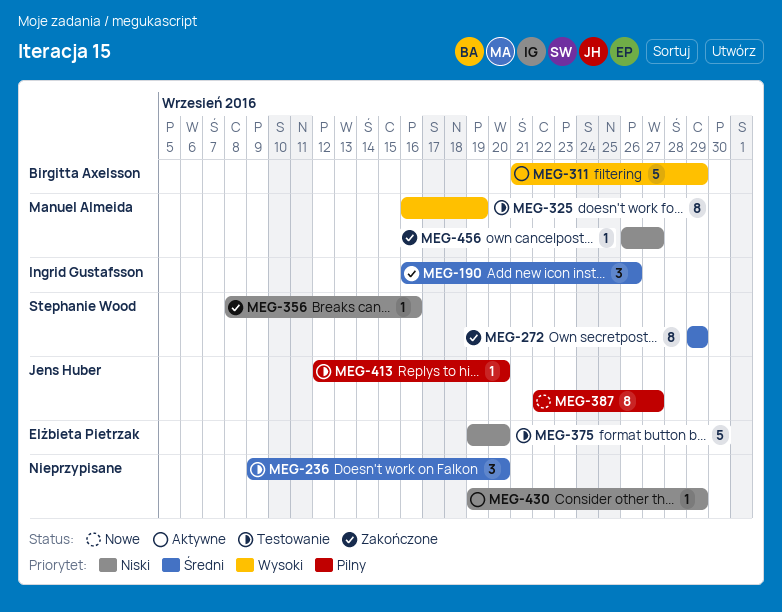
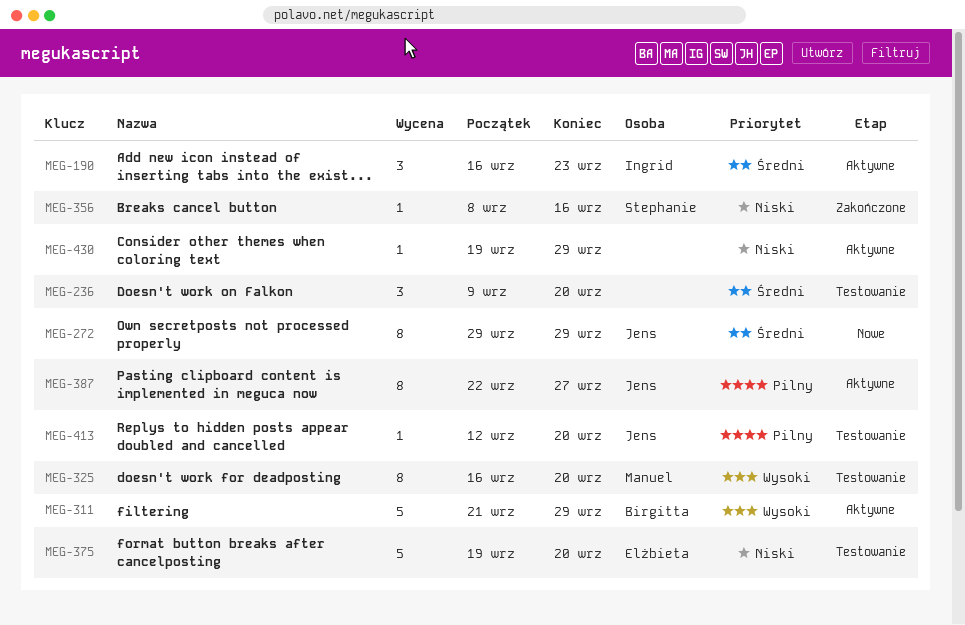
MEG-190, status: Zakończone -> Aktywne
MEG-190, due: Sep 26 -> Sep 23
MEG-272, status: Zakończone -> Nowe
MEG-272, owner: Stephanie Wood -> Jens Huber
MEG-325, due: Sep 19 -> Sep 20
MEG-387, status: Nowe -> Aktywne
MEG-456: present -> none

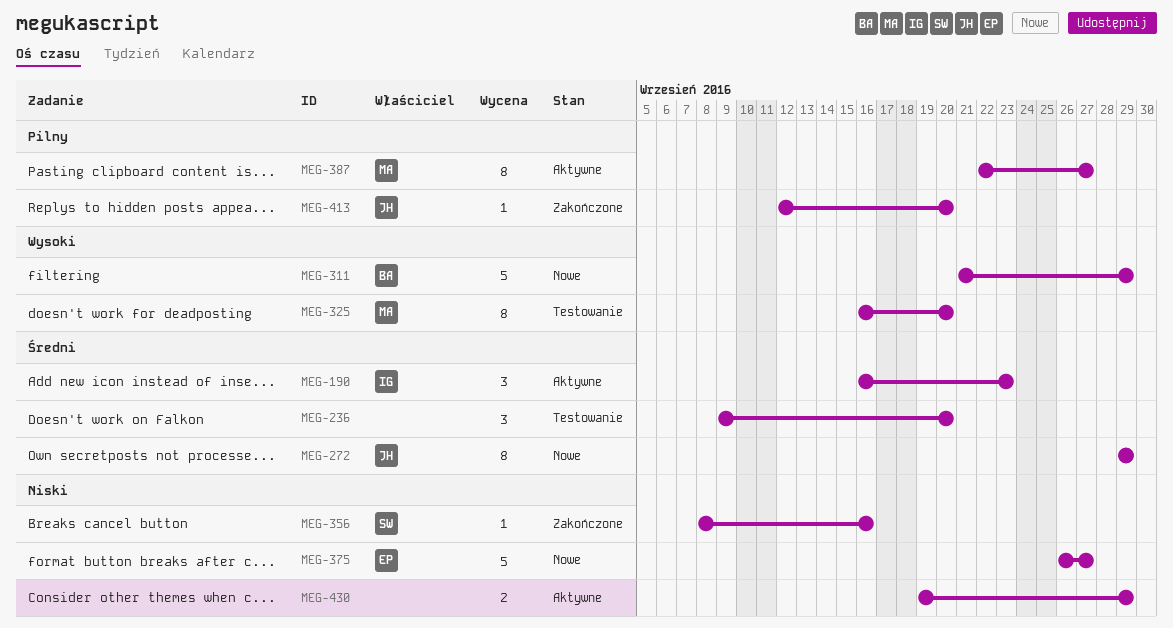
MEG-311, status: Aktywne -> Nowe
MEG-375, status: Testowanie -> Nowe
MEG-375, start: Sep 19 -> Sep 26
MEG-375, due: Sep 20 -> Sep 27
MEG-387, owner: Jens -> Manuel
MEG-413, status: Testowanie -> Zakończone
MEG-430, estimate: 1 -> 2

